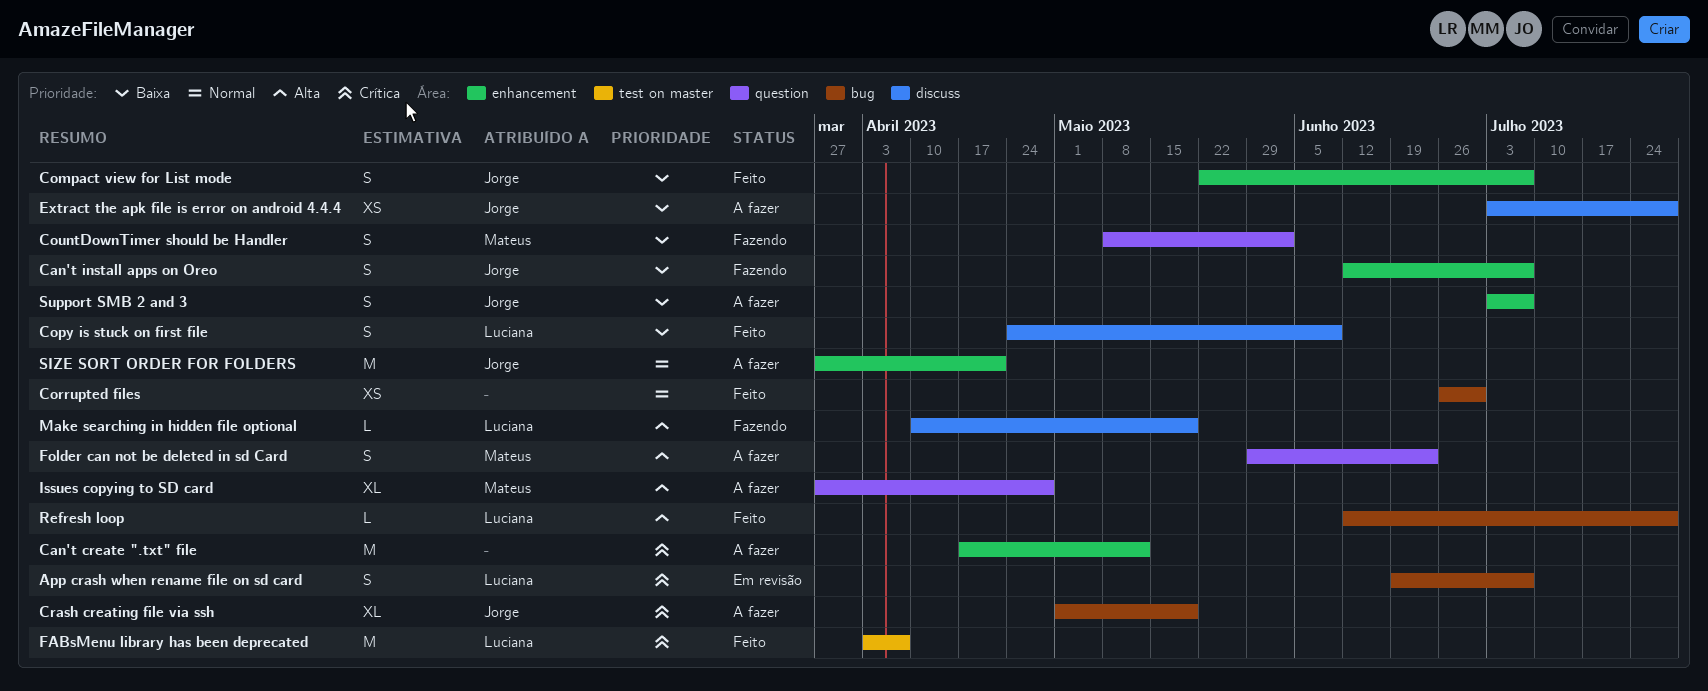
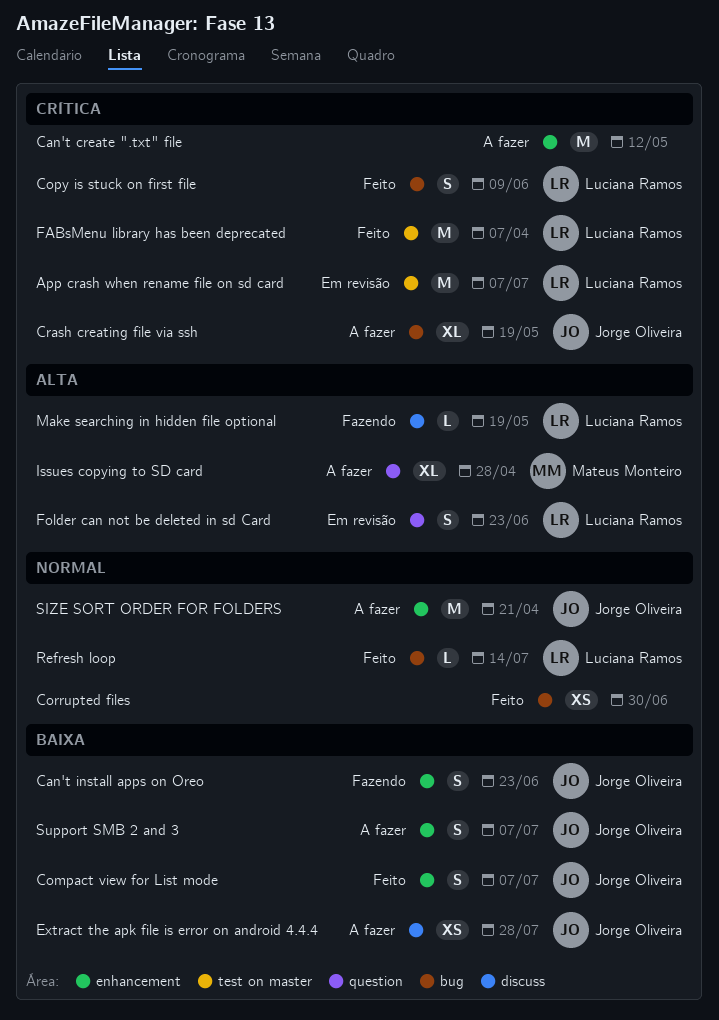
App crash when rename file on sd card, label: bug -> test on master
App crash when rename file on sd card, estimate: S -> M
Can't install apps on Oreo, due: Jul 7 -> Jun 23
Copy is stuck on first file, priority: Baixa -> Crítica
Copy is stuck on first file, label: discuss -> bug
CountDownTimer should be Handler: present -> none
Folder can not be deleted in sd Card, status: A fazer -> Em revisão
Folder can not be deleted in sd Card, owner: Mateus Monteiro -> Luciana Ramos
Refresh loop, priority: Alta -> Normal
Refresh loop, due: Jul 28 -> Jul 14

